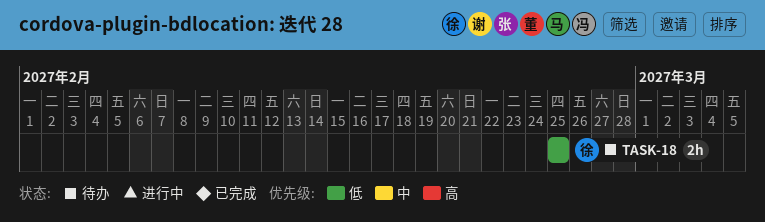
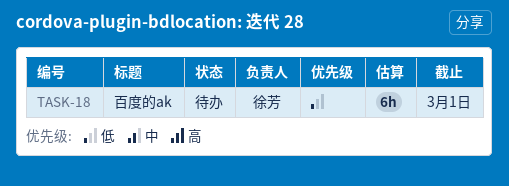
TASK-18, estimate: 2h -> 6h
TASK-18, due: Feb 25 -> Mar 1

